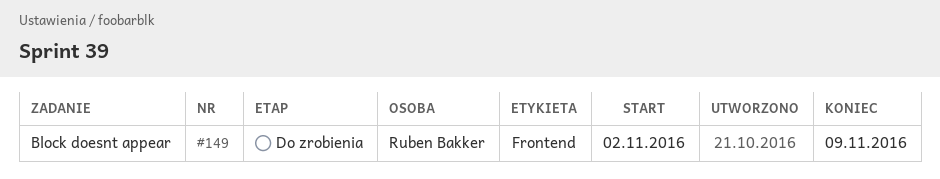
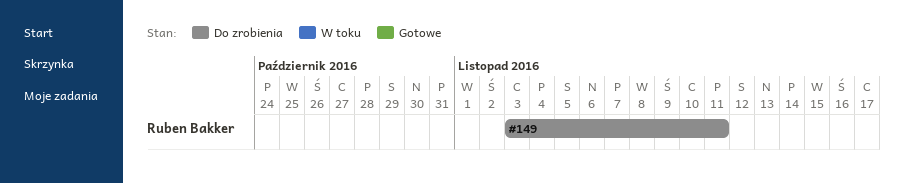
#149, start: Nov 2 -> Nov 3
#149, due: Nov 9 -> Nov 11

